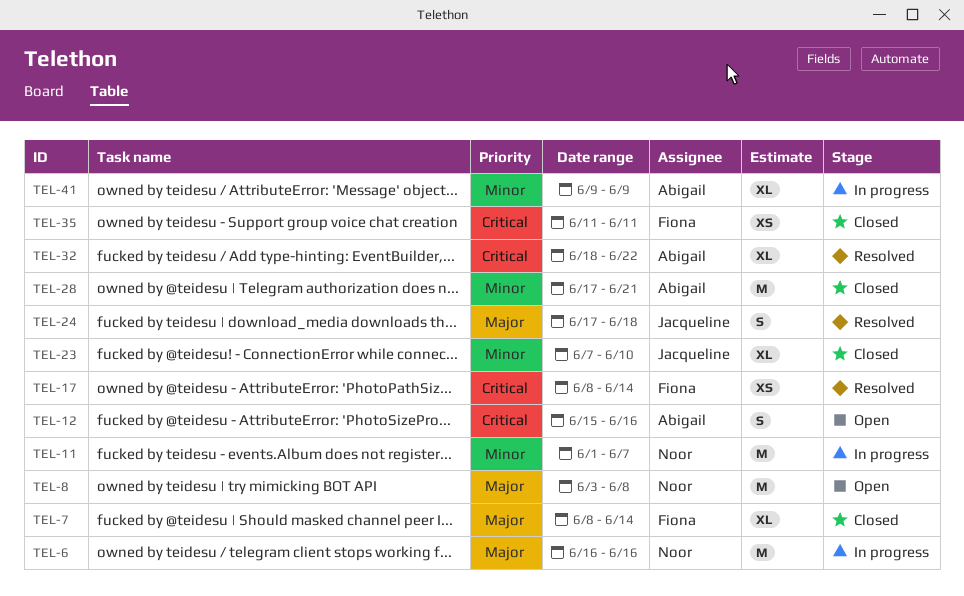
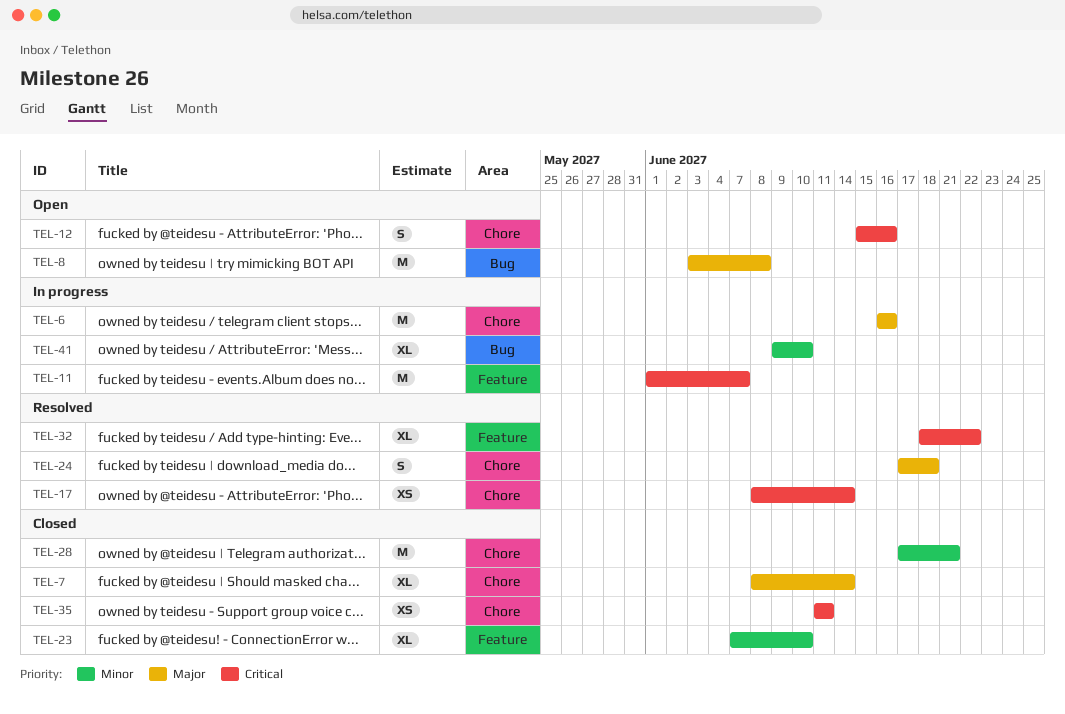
TEL-11, priority: Minor -> Critical
TEL-41, due: Jun 9 -> Jun 10

